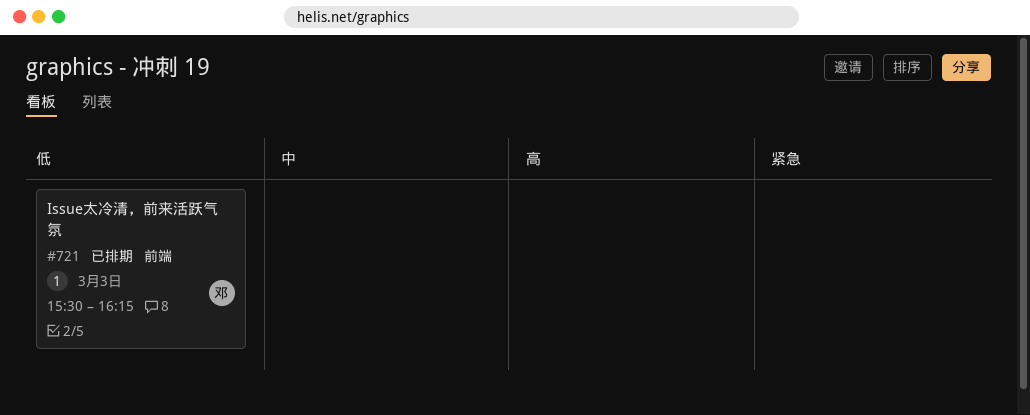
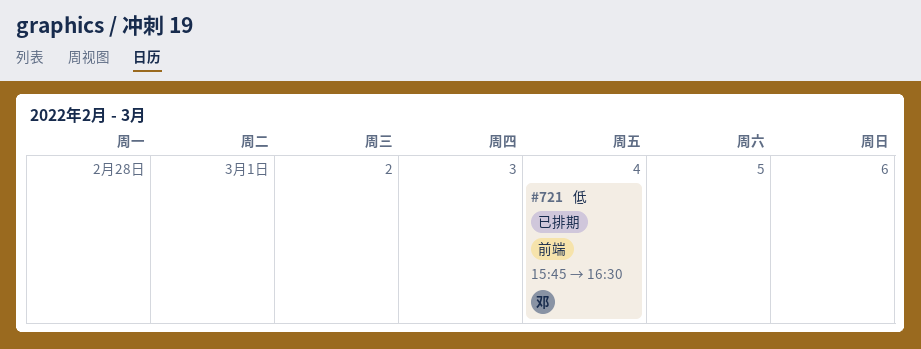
#721, day: Mar 3 -> Mar 4
#721, begins: 15:30 -> 15:45
#721, ends: 16:15 -> 16:30

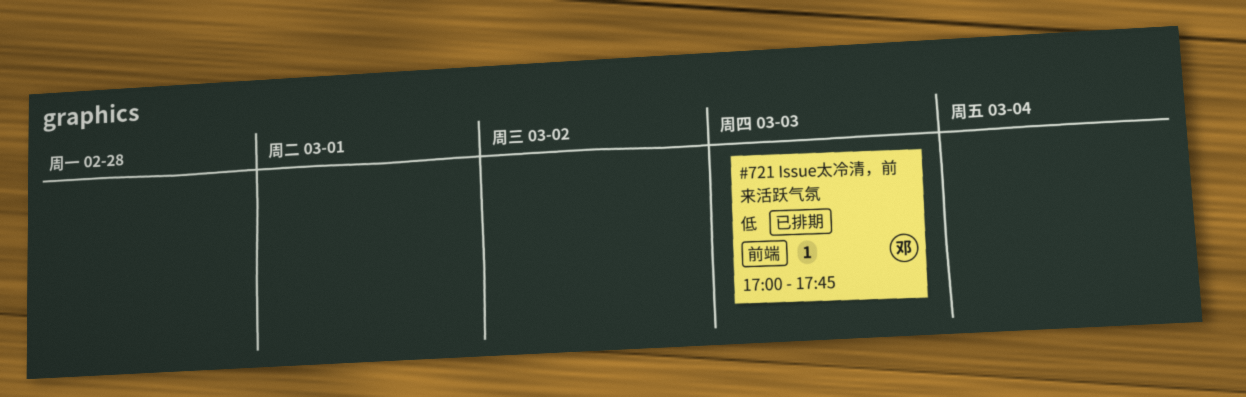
#721, day: Mar 4 -> Mar 3
#721, begins: 15:45 -> 17:00
#721, ends: 16:30 -> 17:45

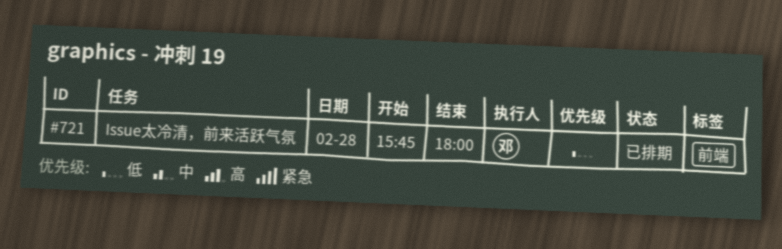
#721, day: Mar 3 -> Feb 28
#721, begins: 17:00 -> 15:45
#721, ends: 17:45 -> 18:00

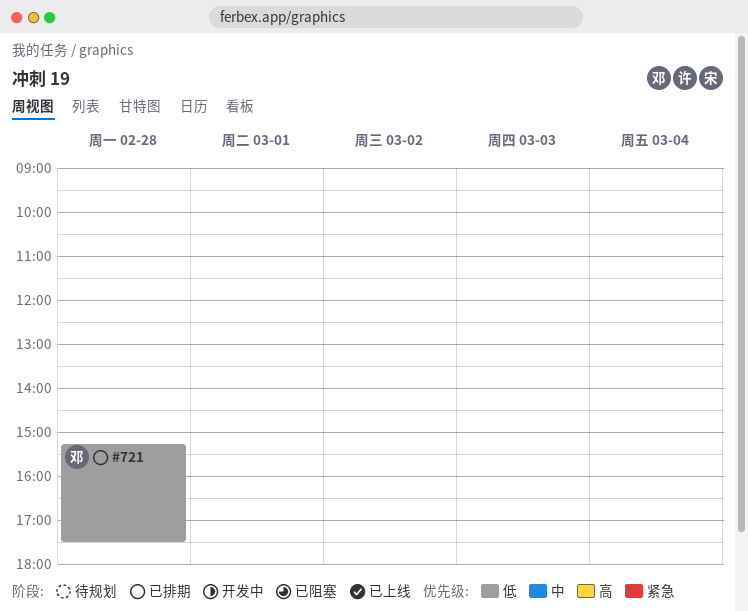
#721, begins: 15:45 -> 15:15
#721, ends: 18:00 -> 17:30

